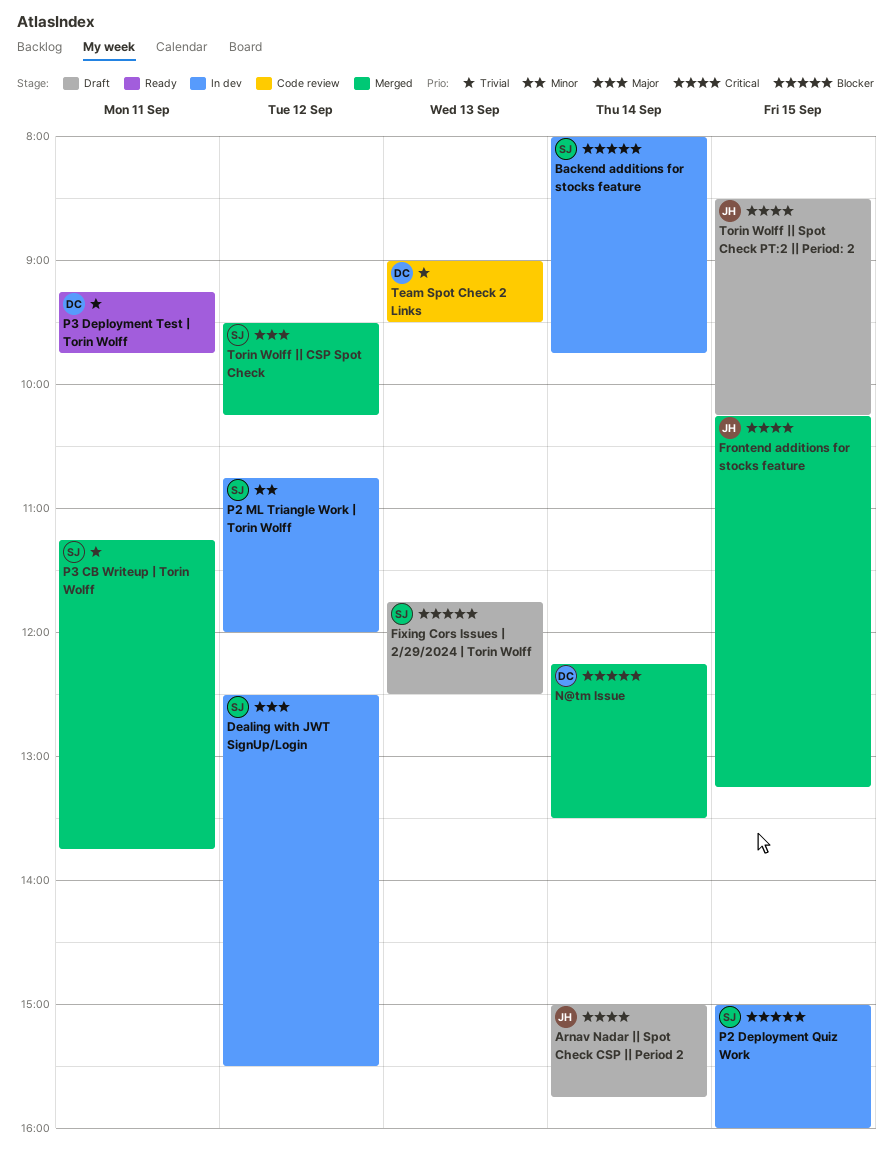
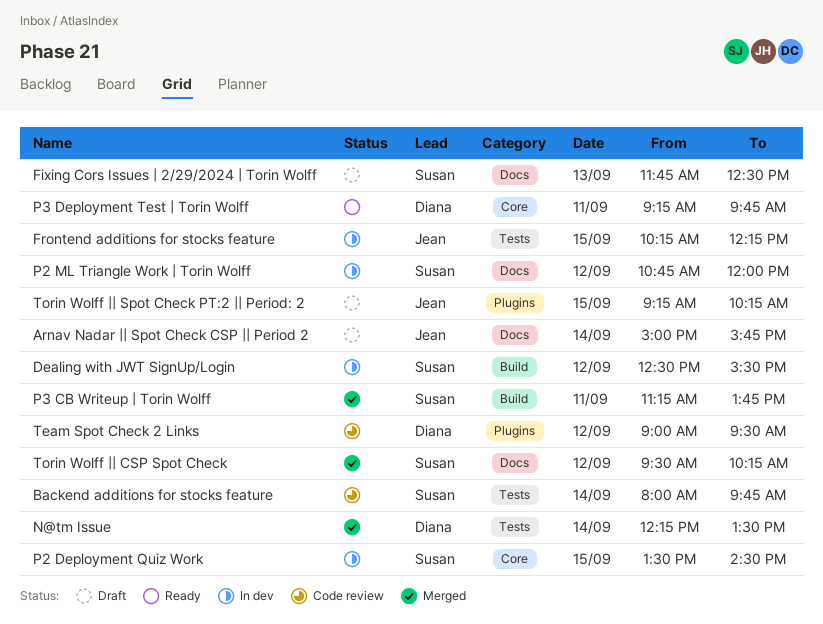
Backend additions for stocks feature, status: In dev -> Code review
Frontend additions for stocks feature, status: Merged -> In dev
Frontend additions for stocks feature, ends: 13:15 -> 12:15
P2 Deployment Quiz Work, begins: 15:00 -> 13:30
P2 Deployment Quiz Work, ends: 16:00 -> 14:30
Team Spot Check 2 Links, day: Sep 13 -> Sep 12
Torin Wolff || Spot Check PT:2 || Period: 2, begins: 08:30 -> 09:15

